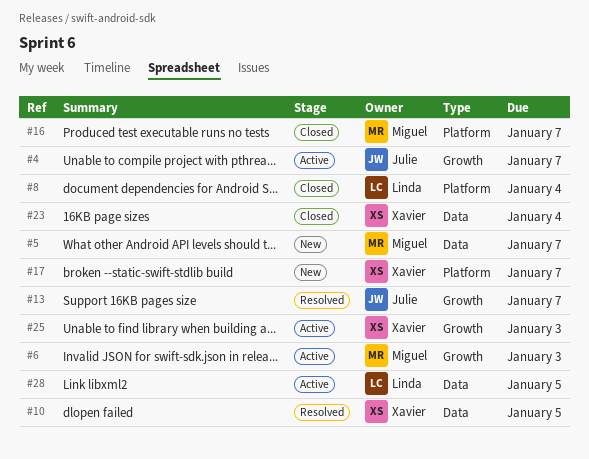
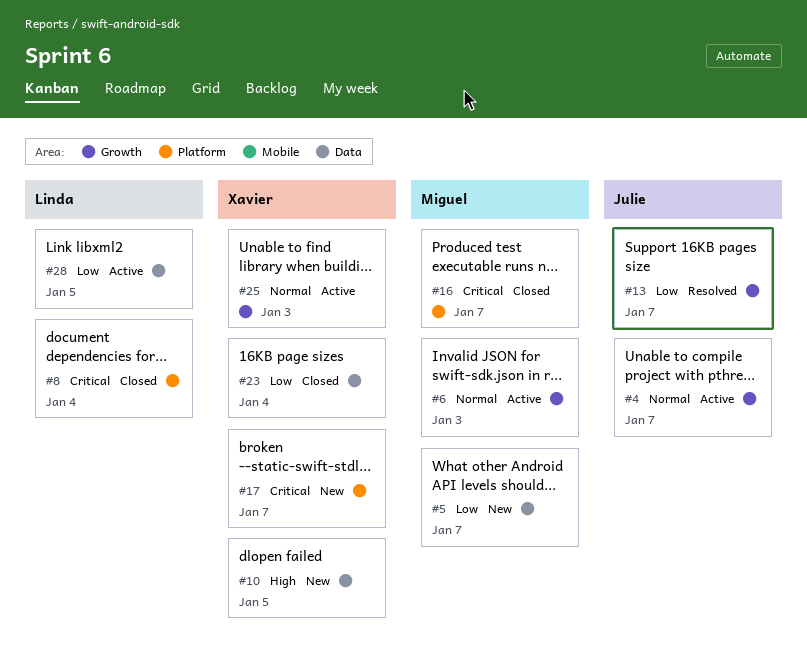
#10, status: Resolved -> New

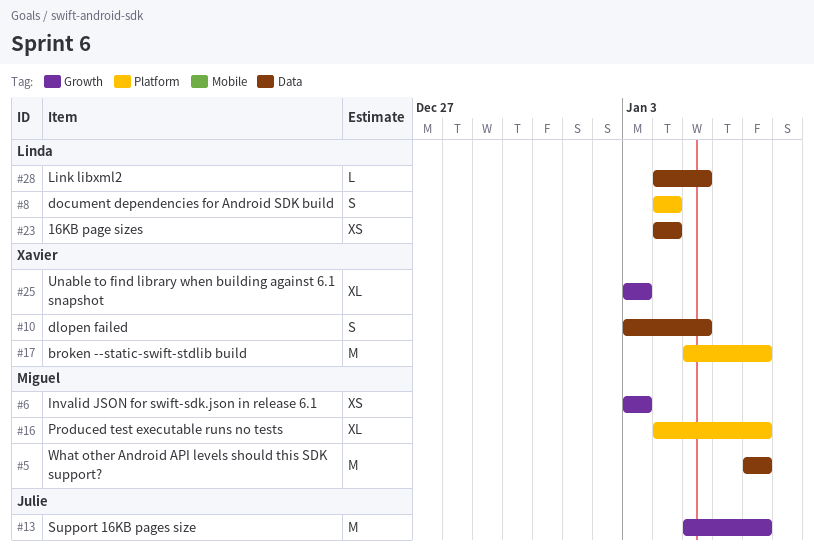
#4: present -> none
#23, owner: Xavier -> Linda

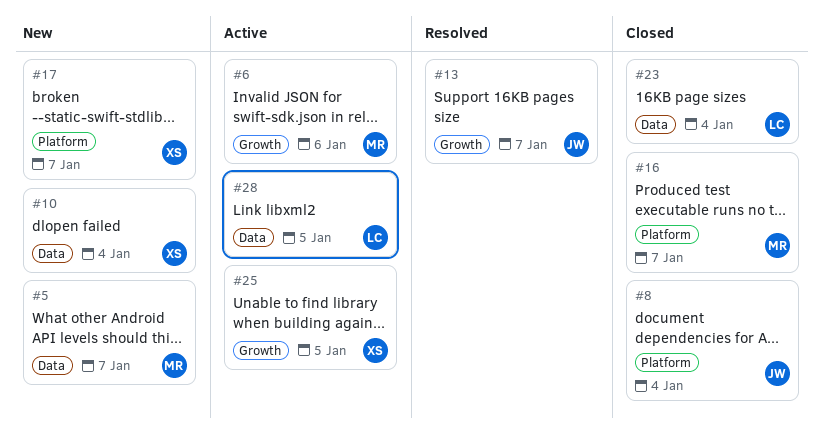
#6, due: Jan 3 -> Jan 6
#8, owner: Linda -> Julie
#10, due: Jan 5 -> Jan 4
#25, due: Jan 3 -> Jan 5

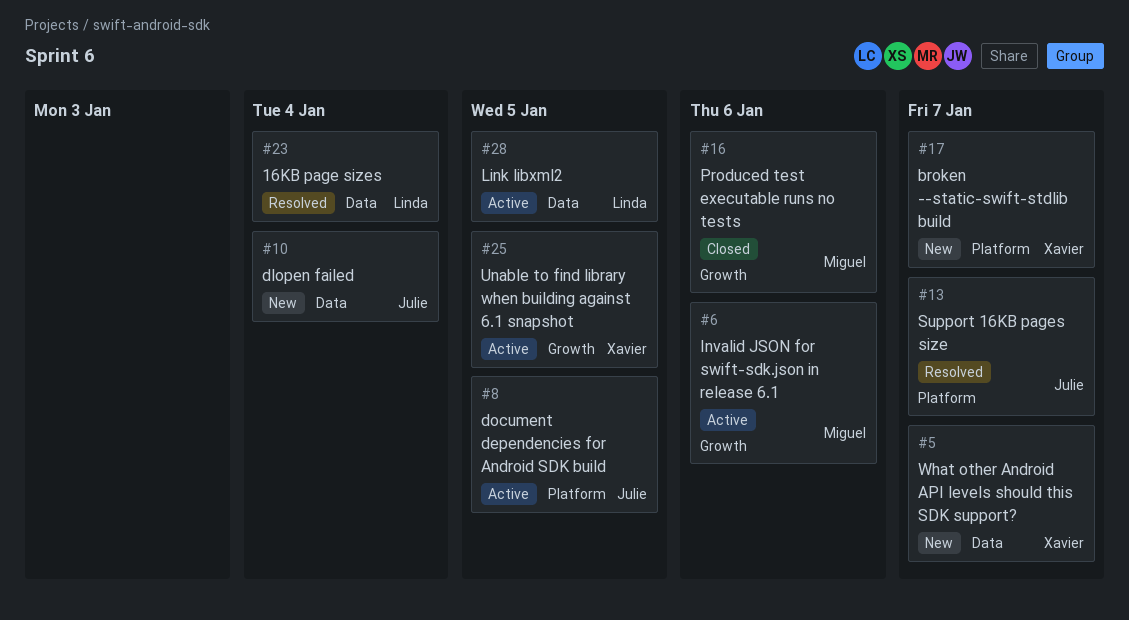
#5, owner: Miguel -> Xavier
#8, status: Closed -> Active
#8, due: Jan 4 -> Jan 5
#10, owner: Xavier -> Julie
#13, label: Growth -> Platform
#16, label: Platform -> Growth
#16, due: Jan 7 -> Jan 6
#23, status: Closed -> Resolved

